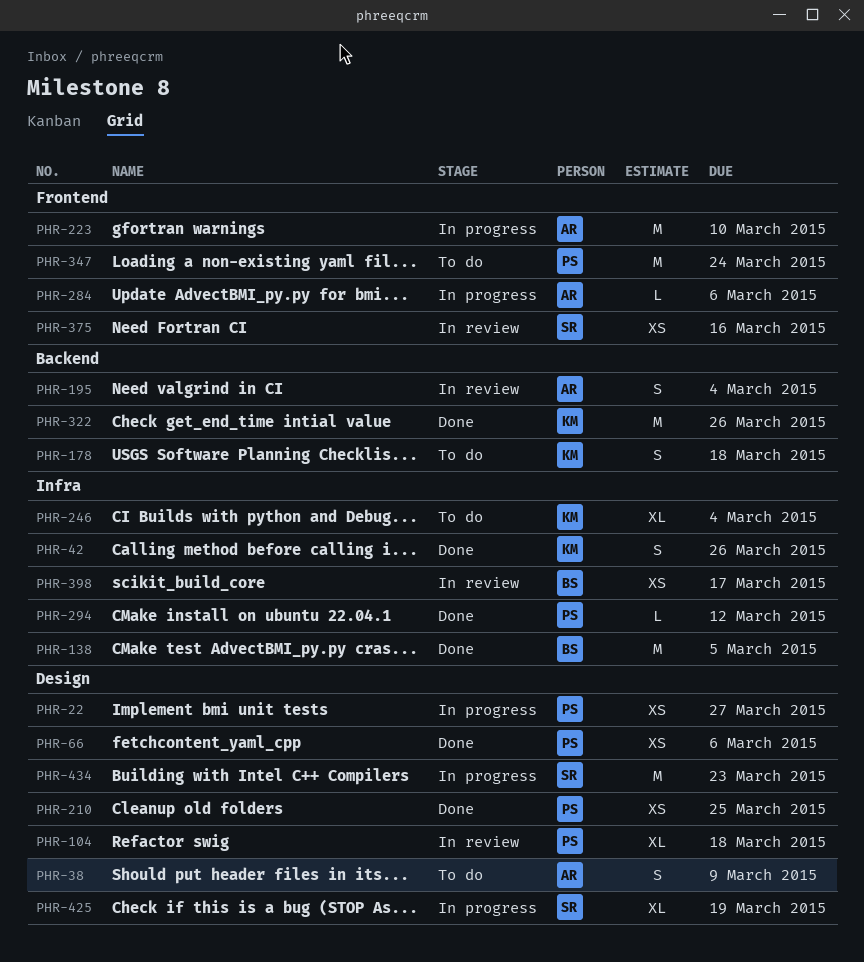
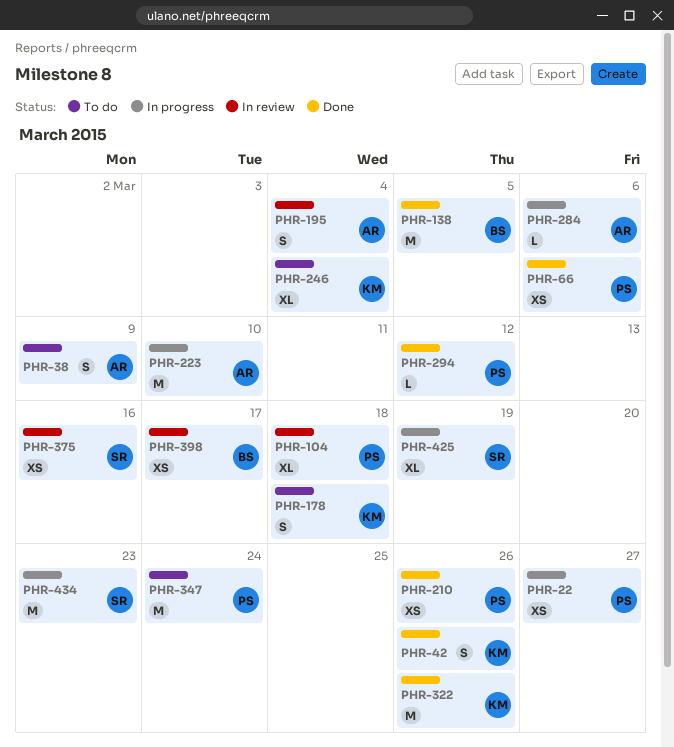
PHR-210, due: Mar 25 -> Mar 26

